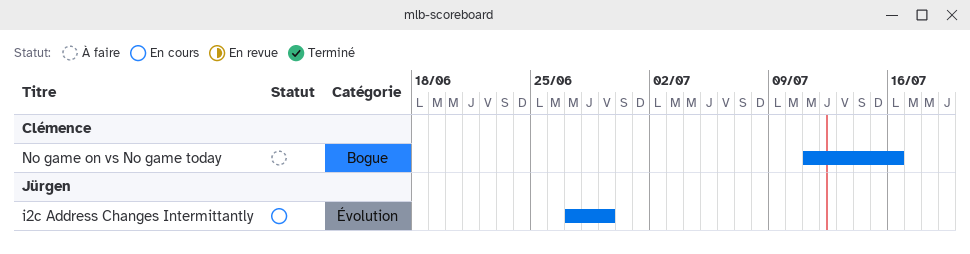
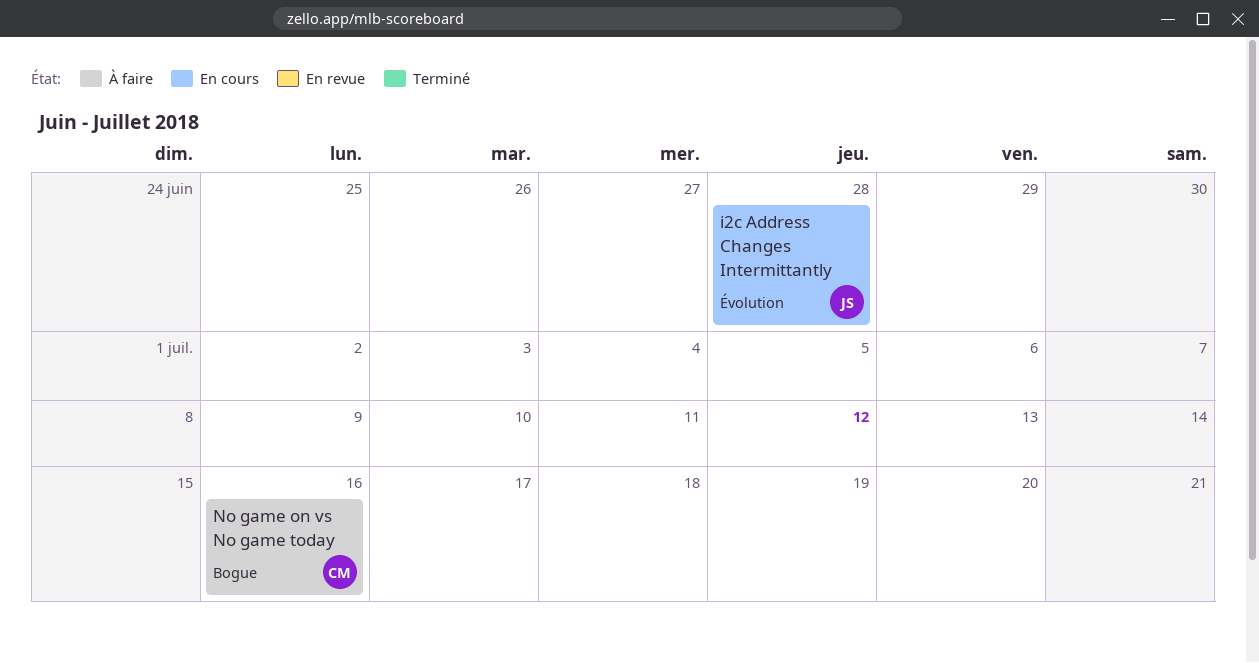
i2c Address Changes Intermittantly, due: Jun 29 -> Jun 28

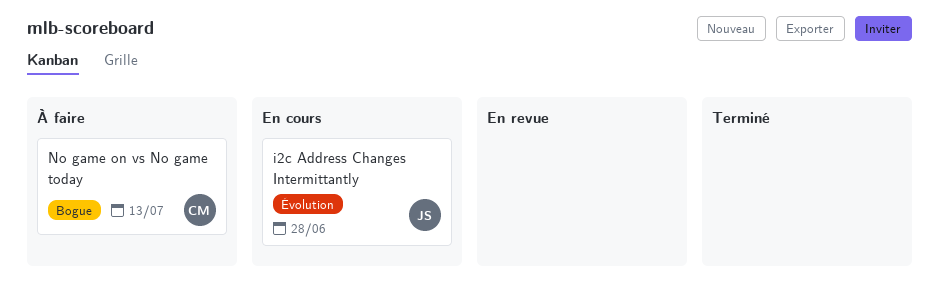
No game on vs No game today, due: Jul 16 -> Jul 13

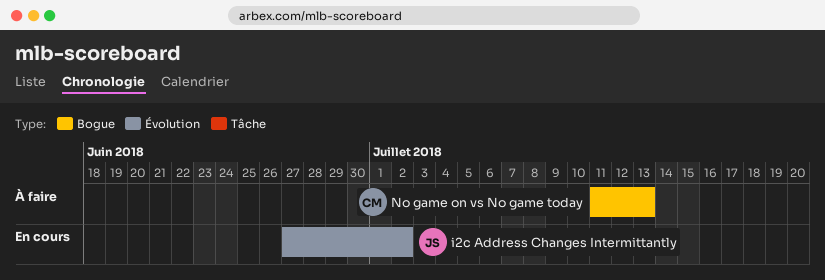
i2c Address Changes Intermittantly, due: Jun 28 -> Jul 2

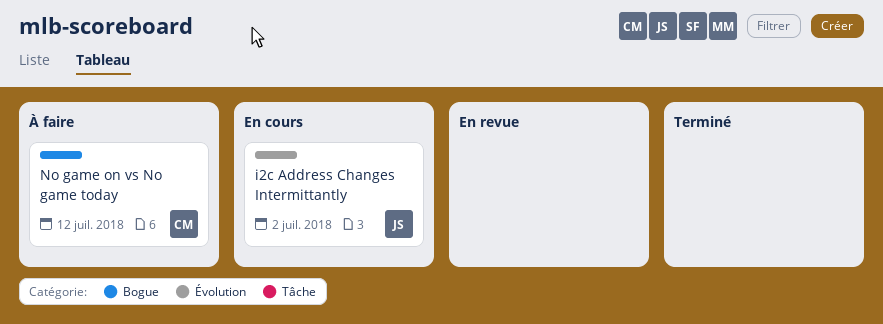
No game on vs No game today, due: Jul 13 -> Jul 12

